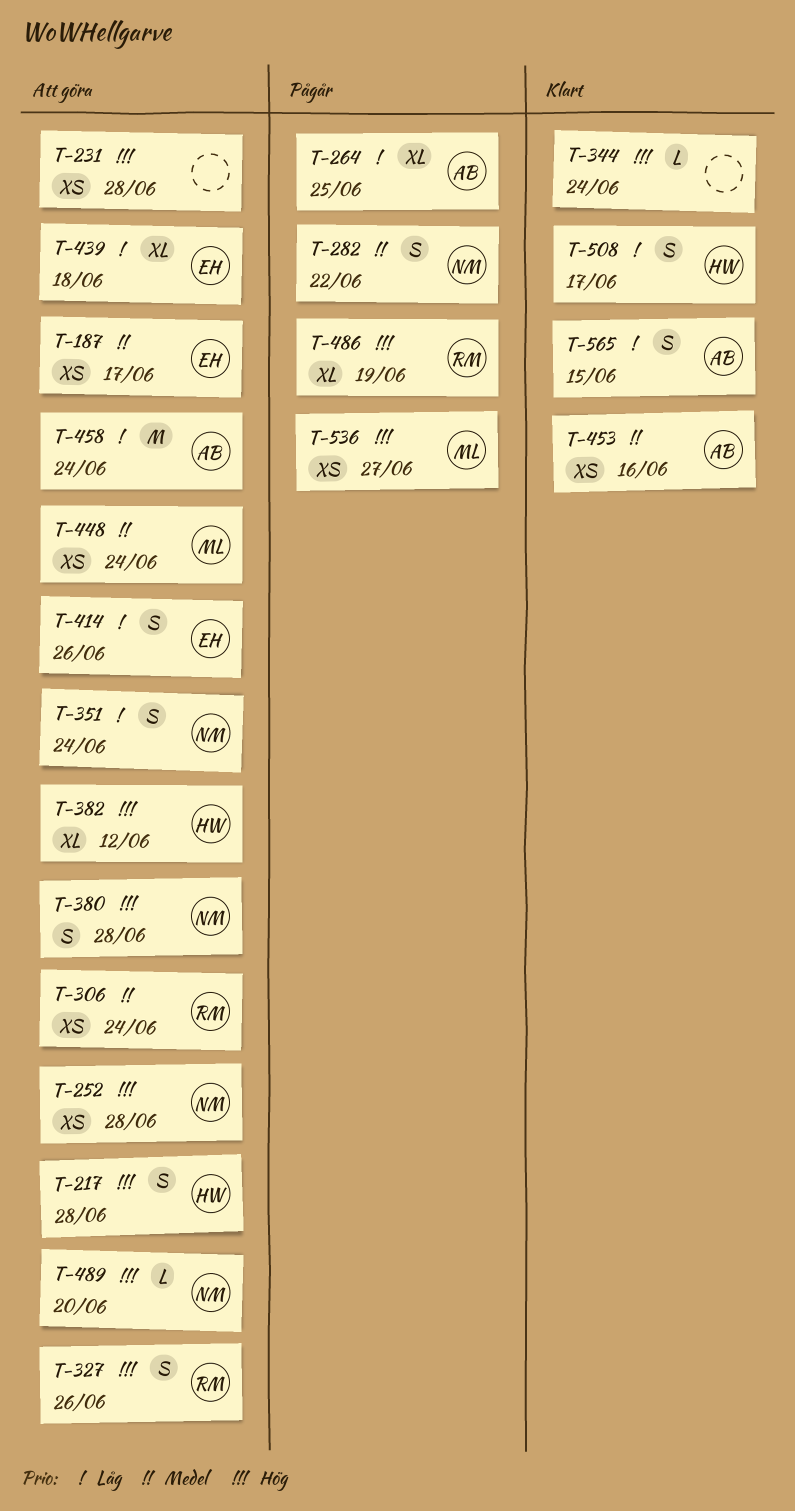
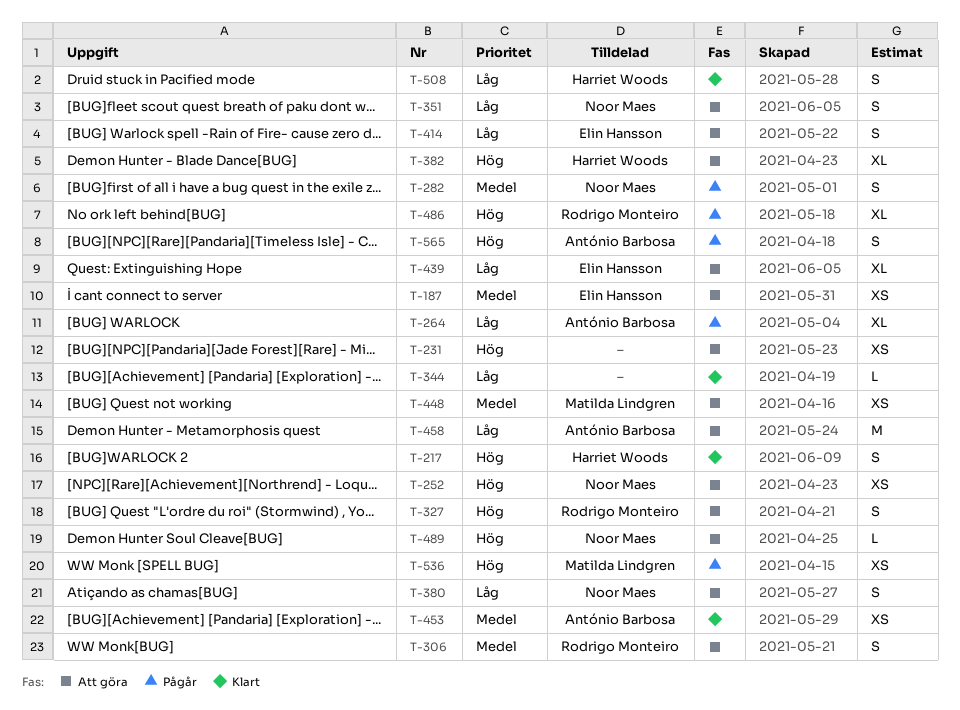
T-217, status: Att göra -> Klart
T-306, estimate: XS -> S
T-344, priority: Hög -> Låg
T-380, priority: Hög -> Låg
T-565, status: Klart -> Pågår
T-565, priority: Låg -> Hög

